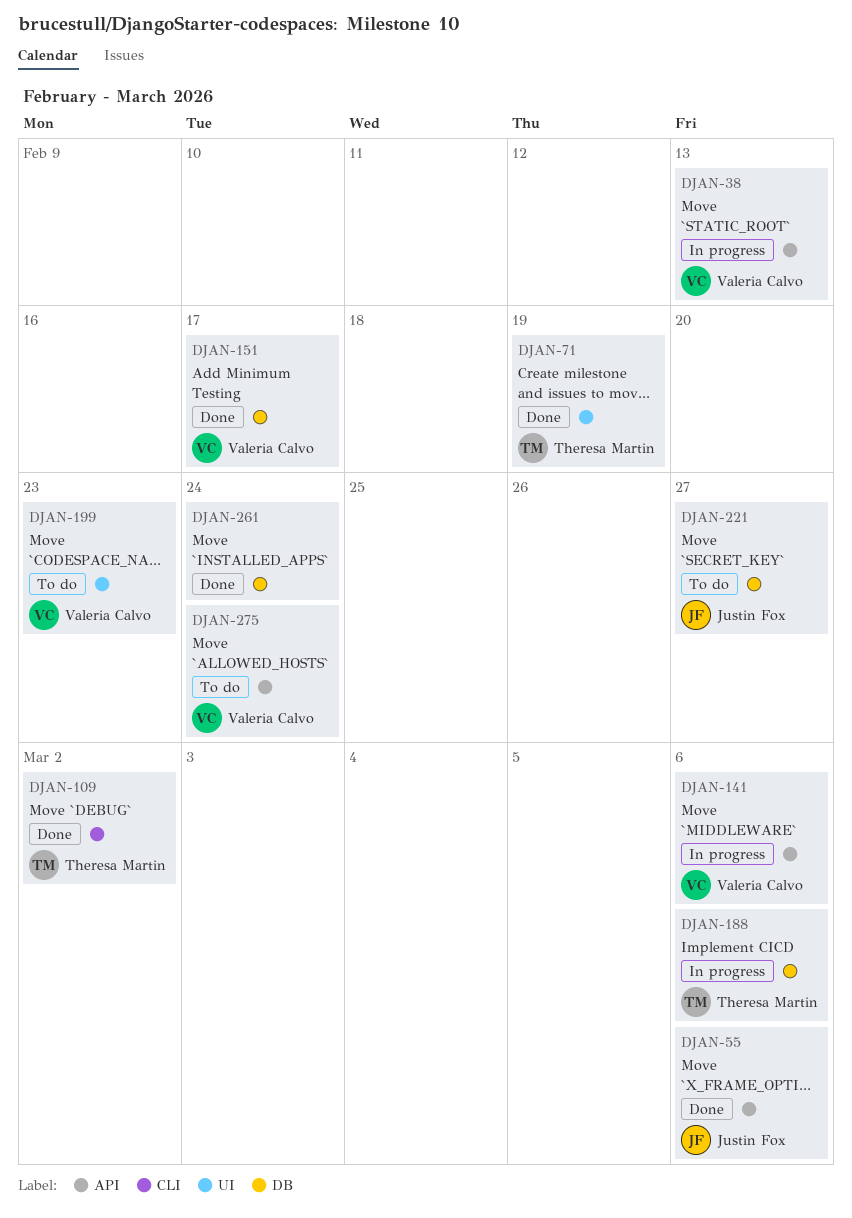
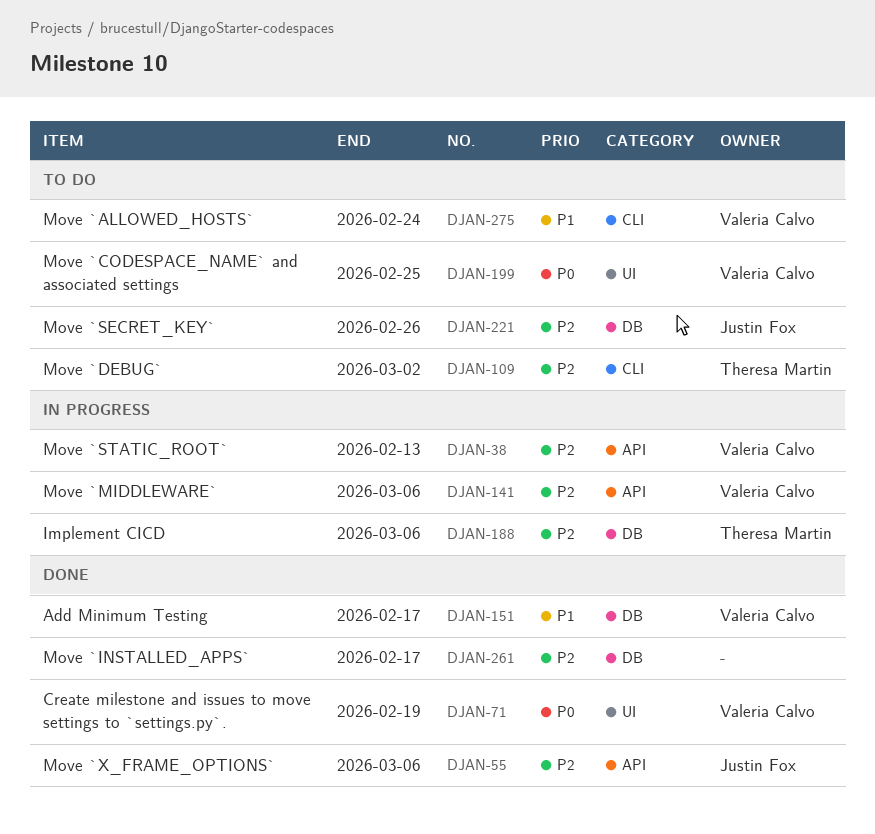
DJAN-71, owner: Theresa Martin -> Valeria Calvo
DJAN-109, status: Done -> To do
DJAN-199, due: Feb 23 -> Feb 25
DJAN-221, due: Feb 27 -> Feb 26
DJAN-261, due: Feb 24 -> Feb 17
DJAN-275, label: API -> CLI

